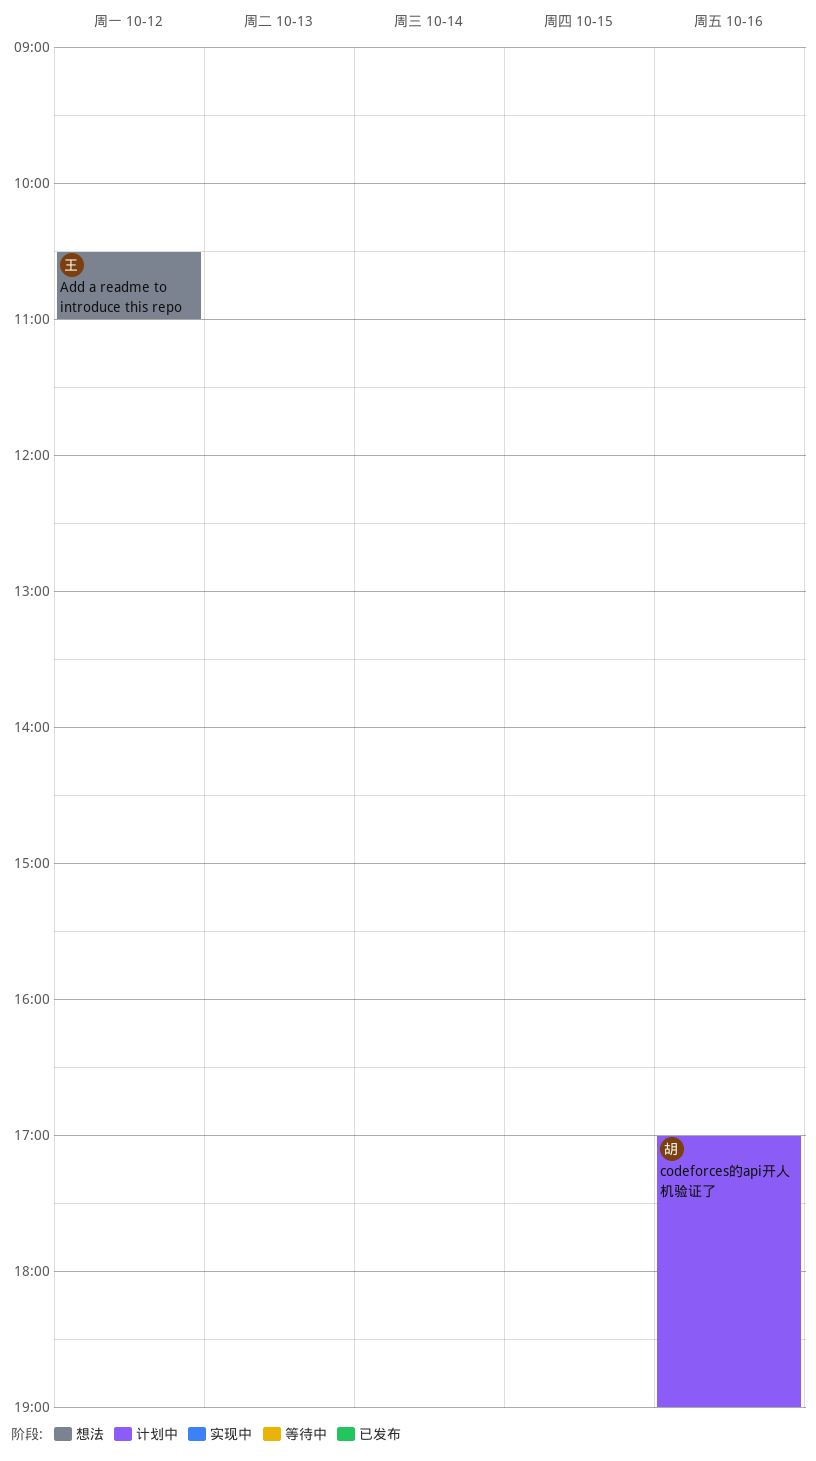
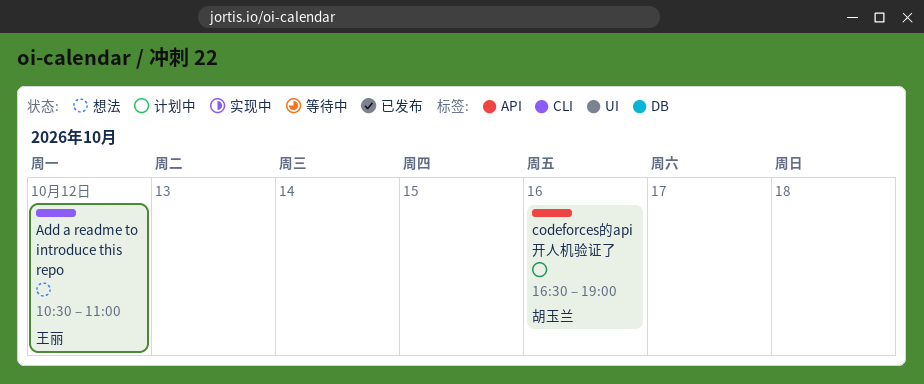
codeforces的api开人机验证了, begins: 17:00 -> 16:30

